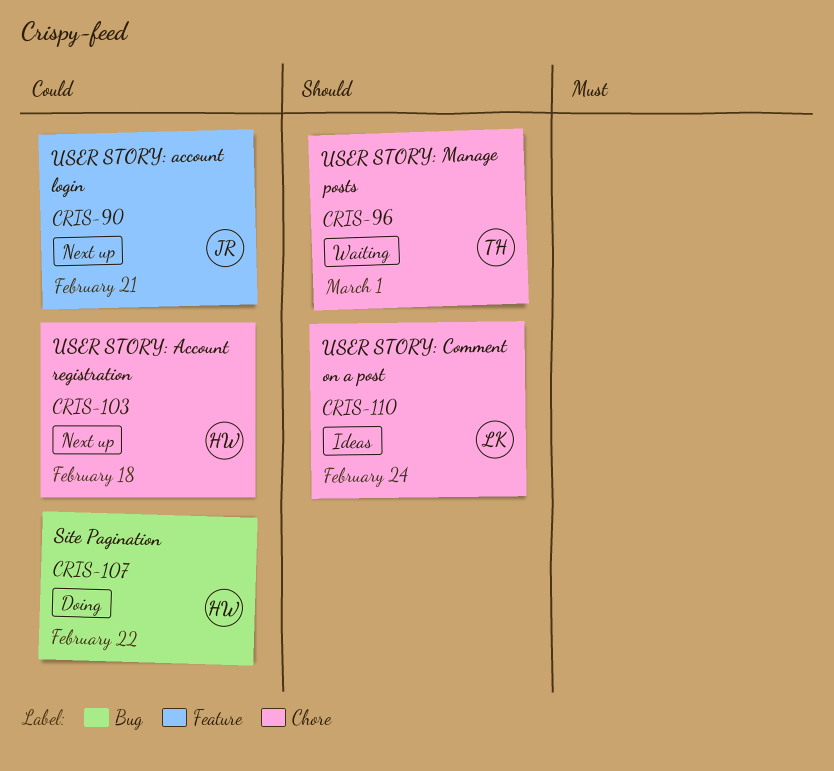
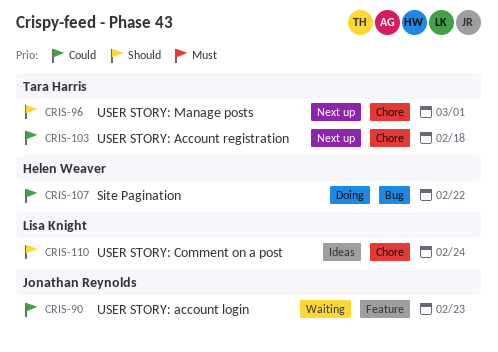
CRIS-90, status: Next up -> Waiting
CRIS-90, due: Feb 21 -> Feb 23
CRIS-96, status: Waiting -> Next up
CRIS-103, owner: Helen Weaver -> Tara Harris

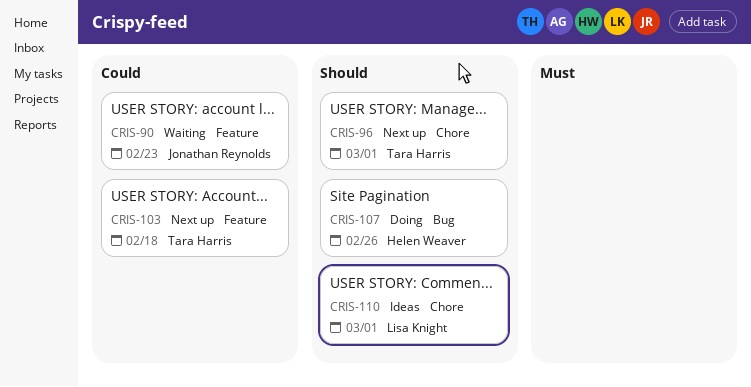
CRIS-103, label: Chore -> Feature
CRIS-107, priority: Could -> Should
CRIS-107, due: Feb 22 -> Feb 26
CRIS-110, due: Feb 24 -> Mar 1

